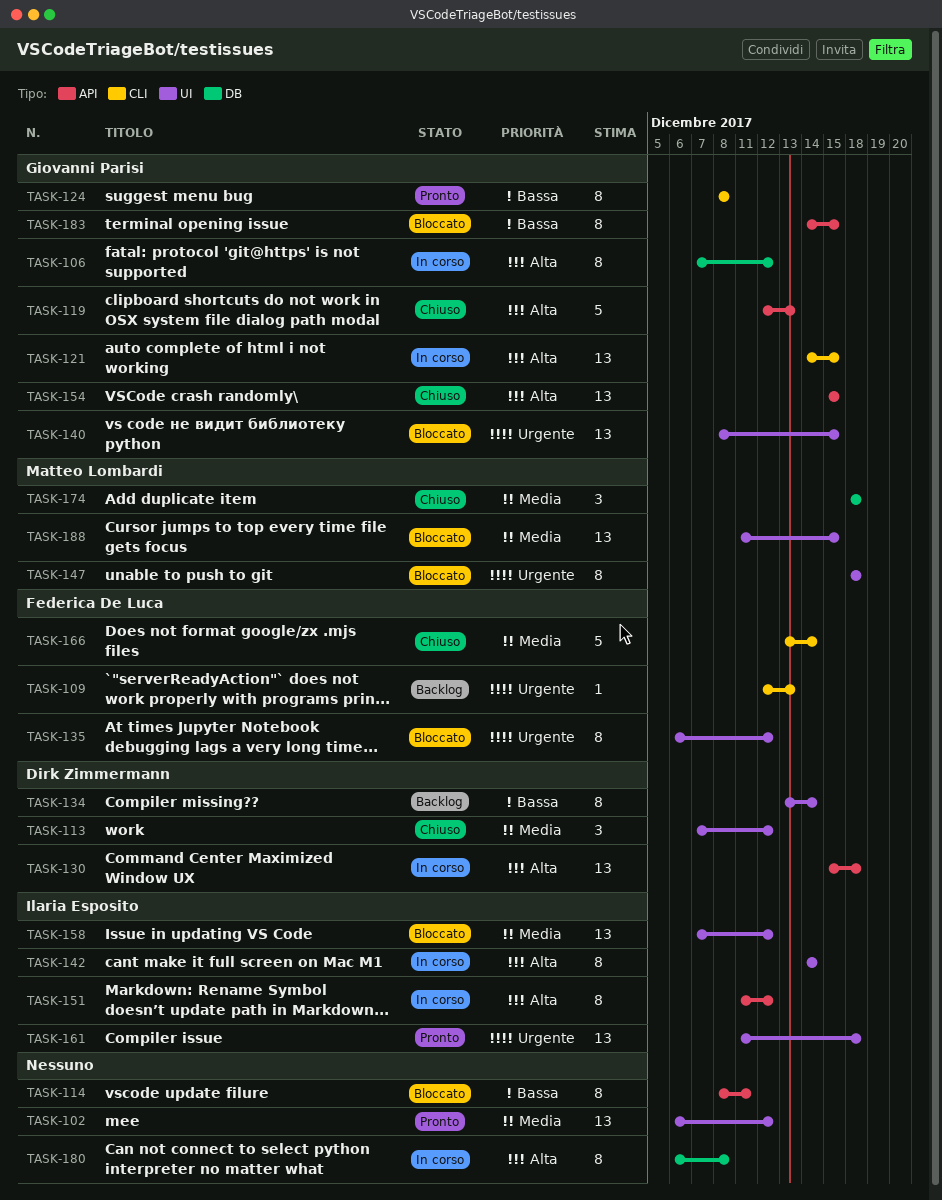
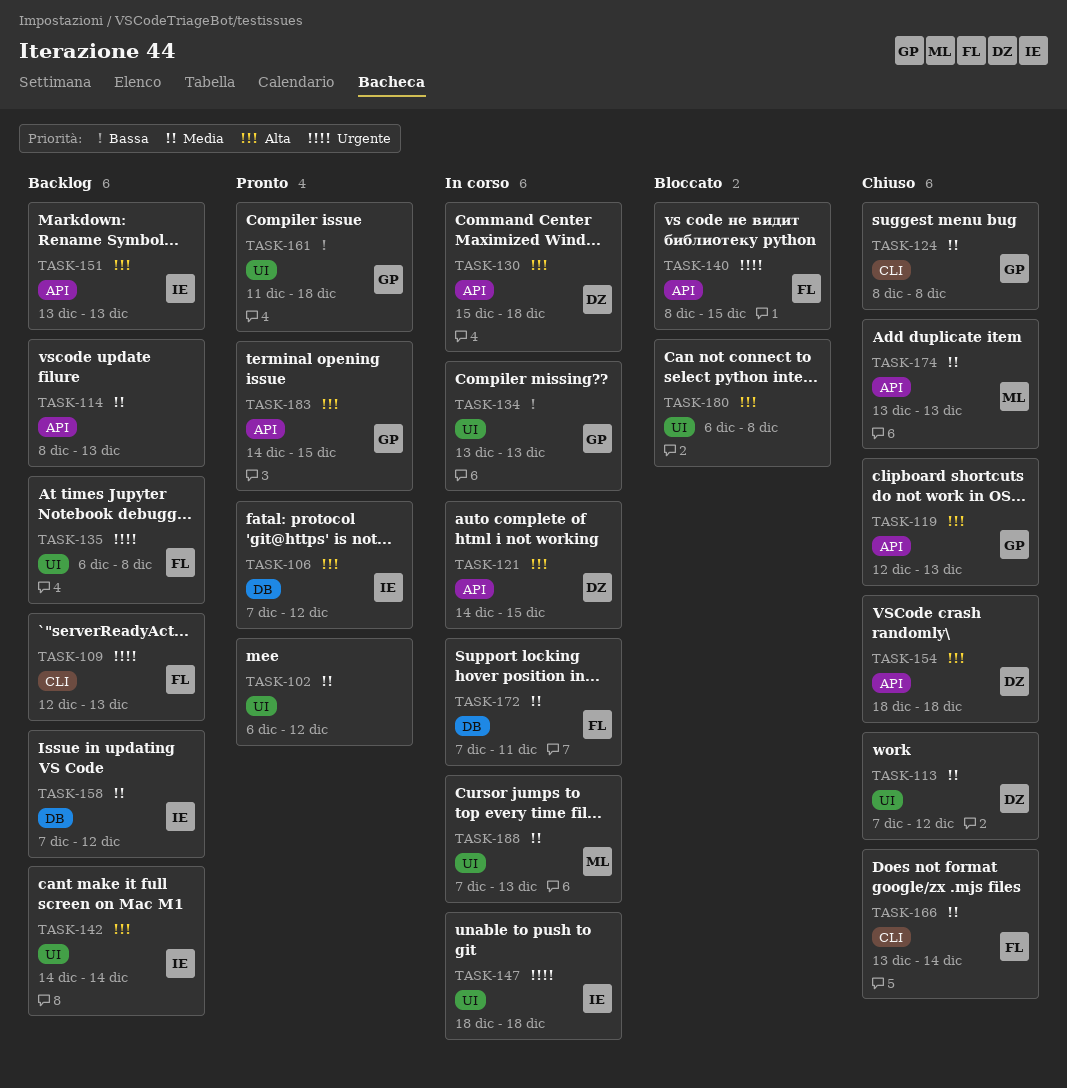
TASK-106, status: In corso -> Pronto
TASK-106, owner: Giovanni Parisi -> Ilaria Esposito
TASK-114, status: Bloccato -> Backlog
TASK-114, priority: Bassa -> Media
TASK-114, due: Dec 11 -> Dec 13
TASK-121, owner: Giovanni Parisi -> Dirk Zimmermann
TASK-121, label: CLI -> API
TASK-124, status: Pronto -> Chiuso
TASK-124, priority: Bassa -> Media
TASK-134, status: Backlog -> In corso
TASK-134, owner: Dirk Zimmermann -> Giovanni Parisi
TASK-134, due: Dec 14 -> Dec 13
TASK-135, status: Bloccato -> Backlog
TASK-135, due: Dec 12 -> Dec 8
TASK-140, owner: Giovanni Parisi -> Federica De Luca
TASK-140, label: UI -> API
TASK-142, status: In corso -> Backlog
TASK-147, status: Bloccato -> In corso
TASK-147, owner: Matteo Lombardi -> Ilaria Esposito
TASK-151, status: In corso -> Backlog
TASK-151, start: Dec 11 -> Dec 13
TASK-151, due: Dec 12 -> Dec 13
TASK-154, owner: Giovanni Parisi -> Dirk Zimmermann
TASK-154, start: Dec 15 -> Dec 18
TASK-154, due: Dec 15 -> Dec 18
TASK-158, status: Bloccato -> Backlog
TASK-158, label: UI -> DB
TASK-161, owner: Ilaria Esposito -> Giovanni Parisi
TASK-161, priority: Urgente -> Bassa
TASK-172: none -> present
TASK-174, label: DB -> API
TASK-174, start: Dec 18 -> Dec 13
TASK-174, due: Dec 18 -> Dec 13
TASK-180, status: In corso -> Bloccato
TASK-180, label: DB -> UI
TASK-183, status: Bloccato -> Pronto
TASK-183, priority: Bassa -> Alta
TASK-188, status: Bloccato -> In corso
TASK-188, start: Dec 11 -> Dec 7
TASK-188, due: Dec 15 -> Dec 13

